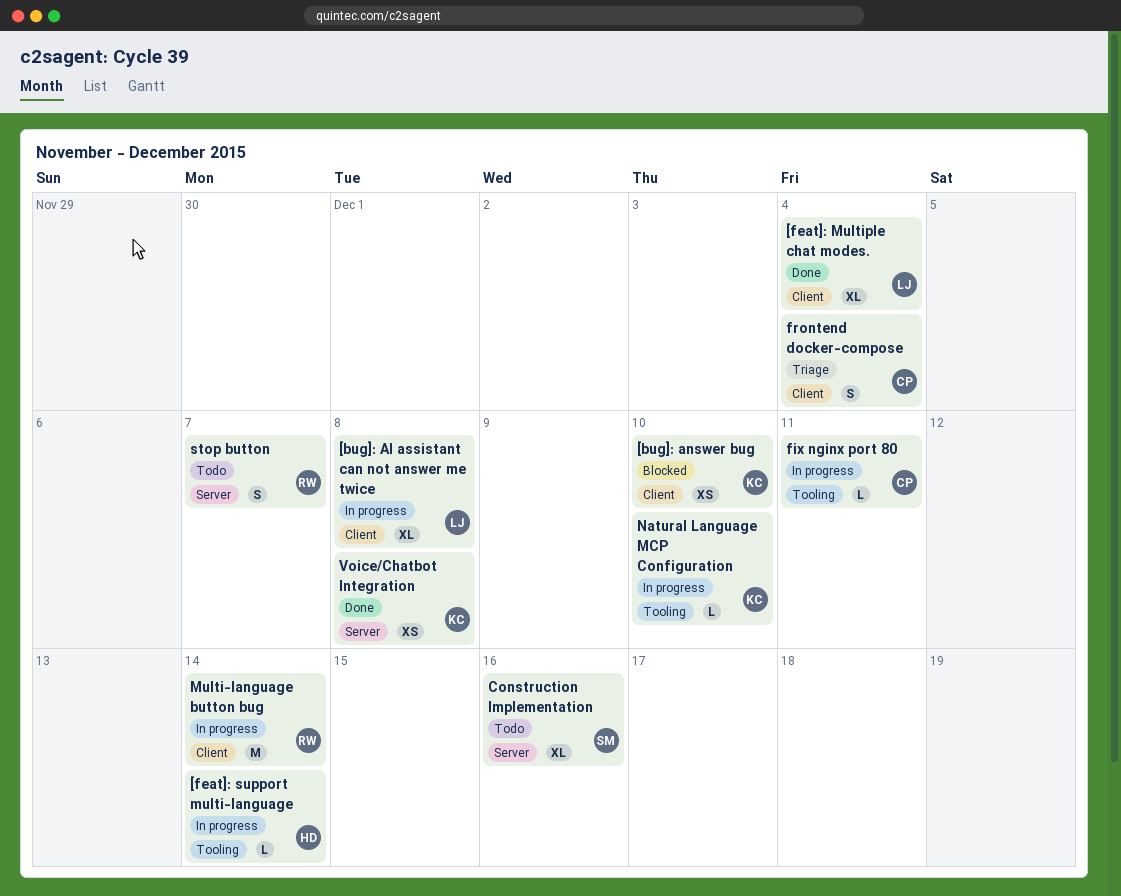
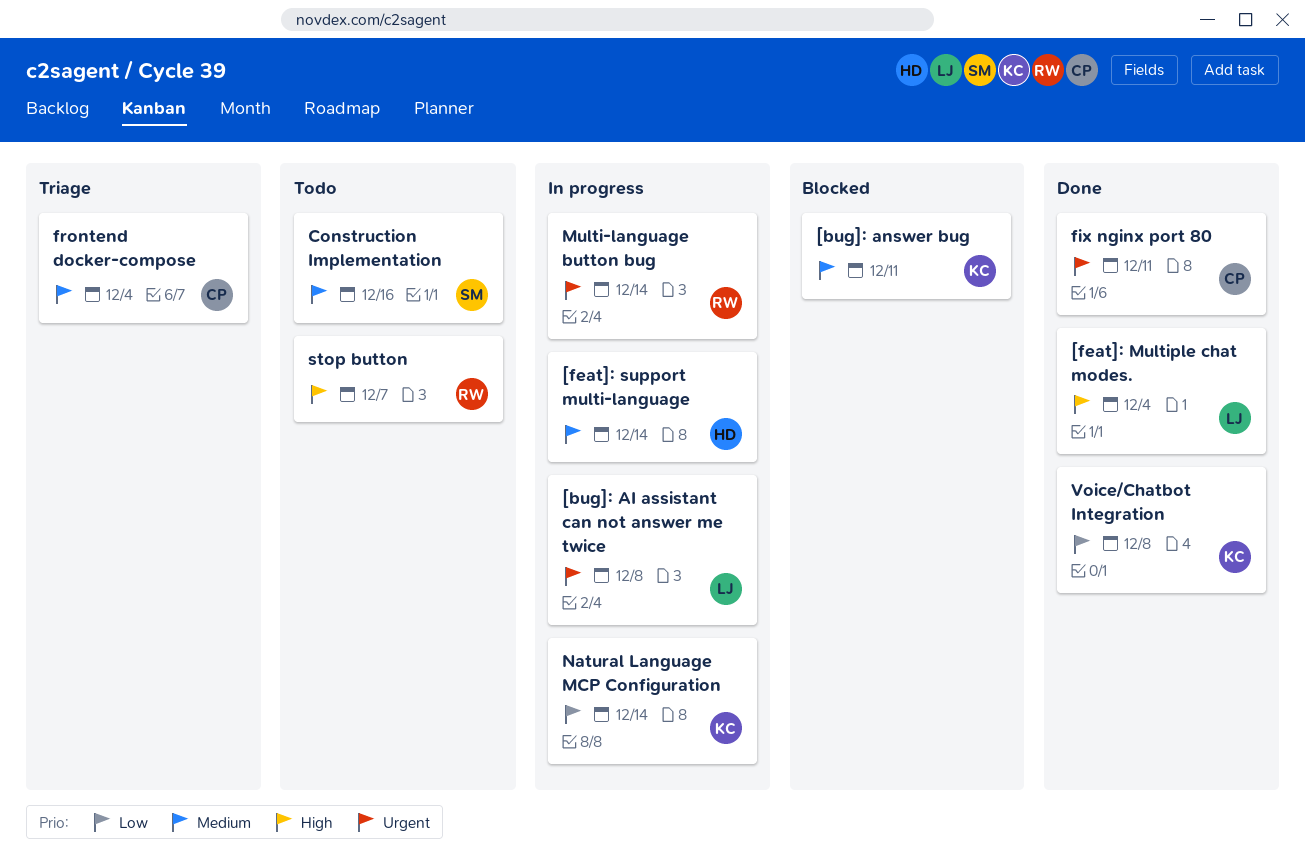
[bug]: answer bug, due: Dec 10 -> Dec 11
fix nginx port 80, status: In progress -> Done
Natural Language MCP Configuration, due: Dec 10 -> Dec 14

